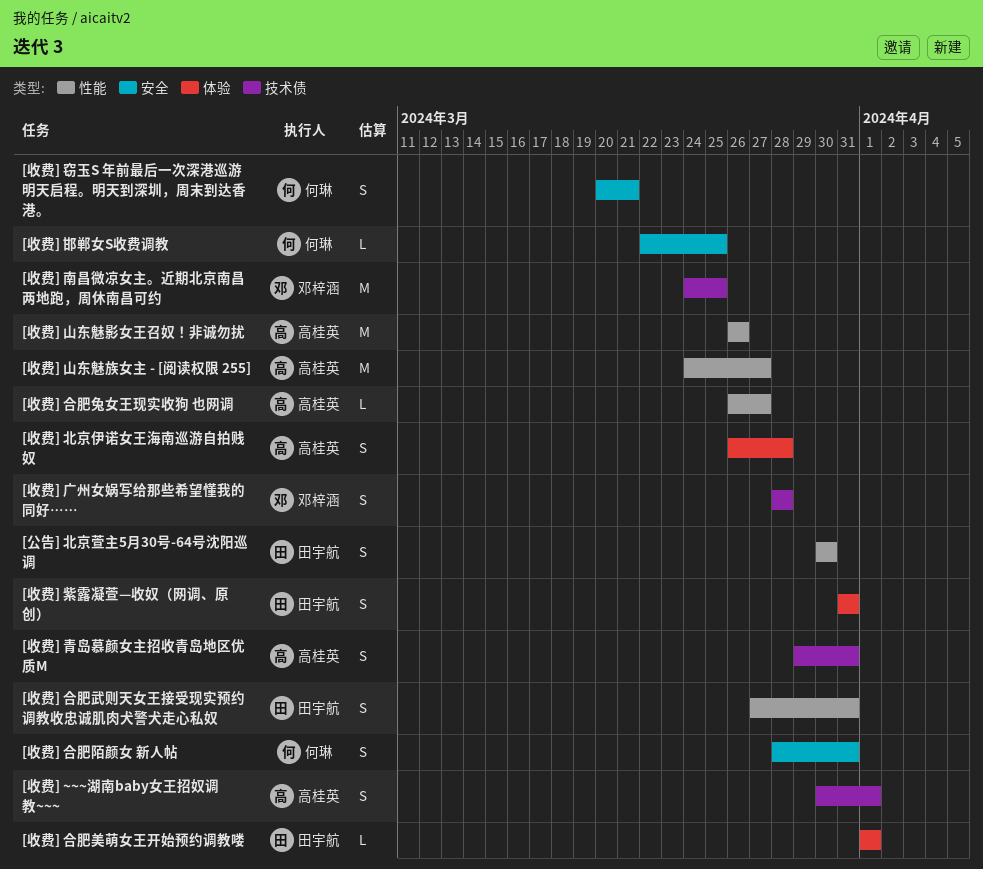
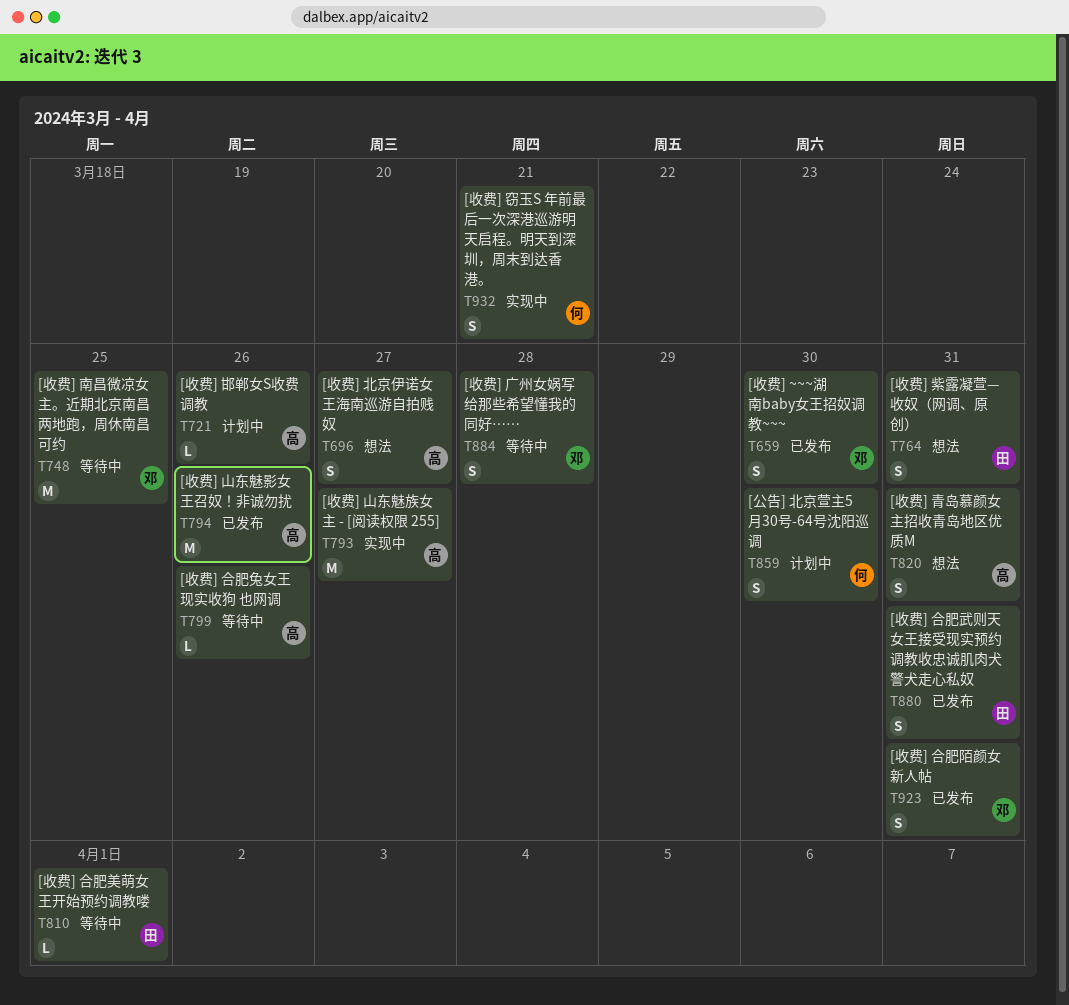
[公告] 北京萱主5月30号-64号沈阳巡调, owner: 田宇航 -> 何琳
[收费] ~~~湖南baby女王招奴调教~~~, owner: 高桂英 -> 邓梓涵
[收费] ~~~湖南baby女王招奴调教~~~, due: Apr 1 -> Mar 30
[收费] 北京伊诺女王海南巡游自拍贱奴, due: Mar 28 -> Mar 27
[收费] 合肥兔女王现实收狗 也网调, due: Mar 27 -> Mar 26
[收费] 合肥陌颜女 新人帖, owner: 何琳 -> 邓梓涵
[收费] 邯郸女S收费调教, owner: 何琳 -> 高桂英
[收费] 邯郸女S收费调教, due: Mar 25 -> Mar 26

